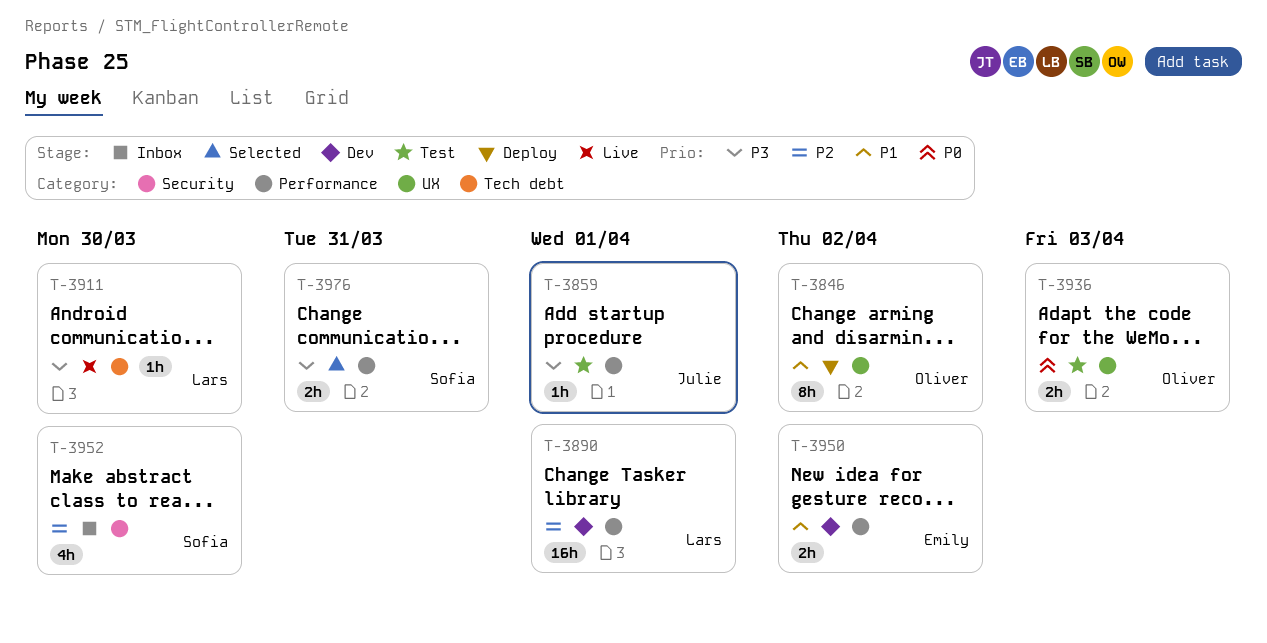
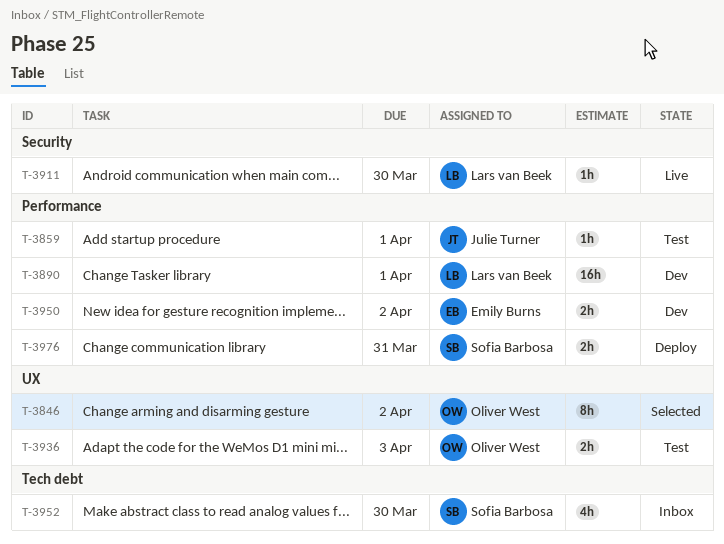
T-3846, status: Deploy -> Selected
T-3911, label: Tech debt -> Security
T-3952, label: Security -> Tech debt
T-3976, status: Selected -> Deploy

